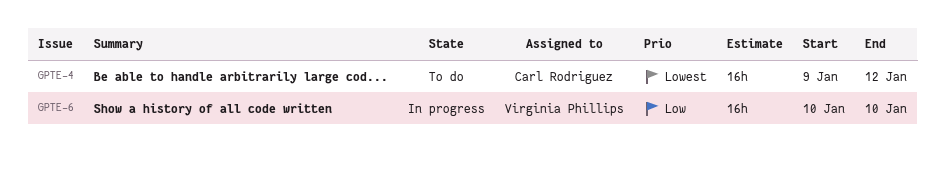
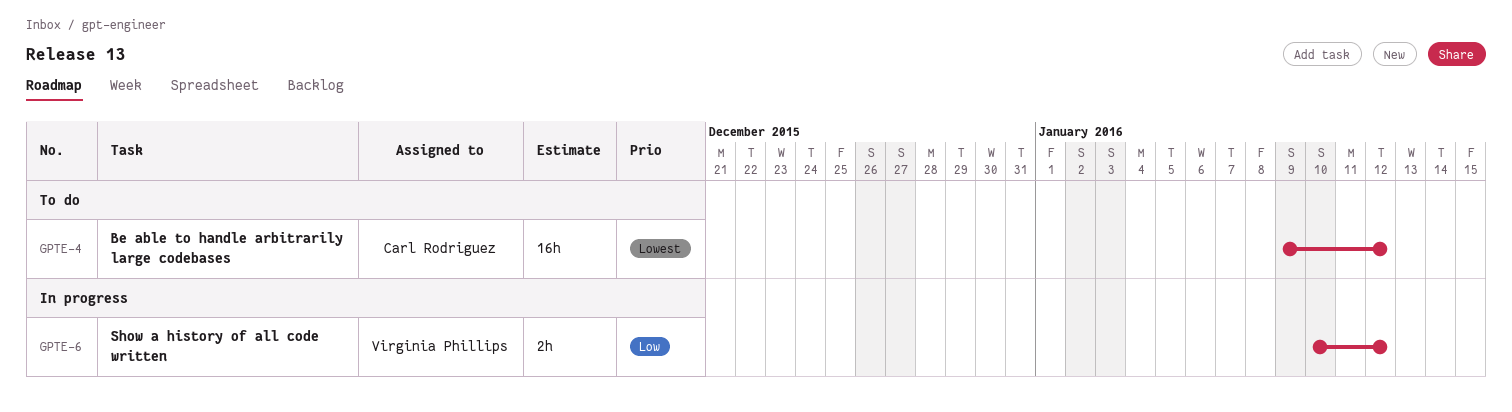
GPTE-6, estimate: 16h -> 2h
GPTE-6, due: Jan 10 -> Jan 12

